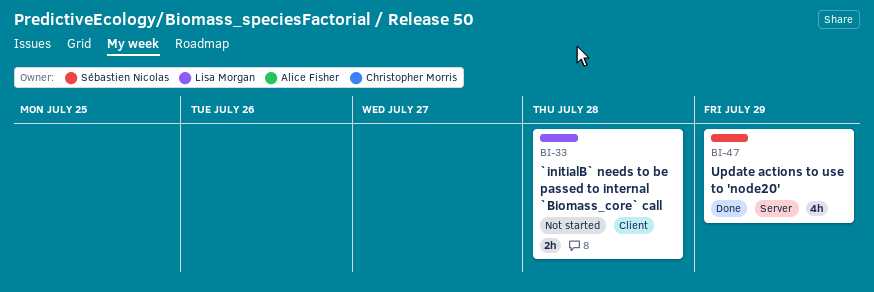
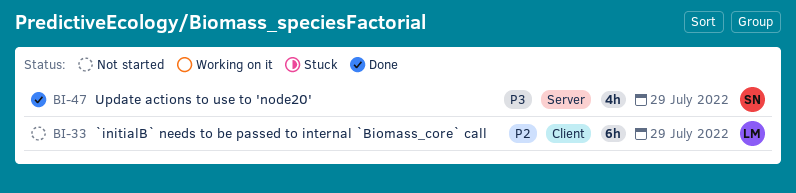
BI-33, estimate: 2h -> 6h
BI-33, due: Jul 28 -> Jul 29

